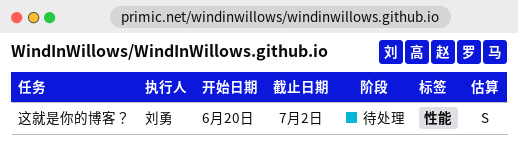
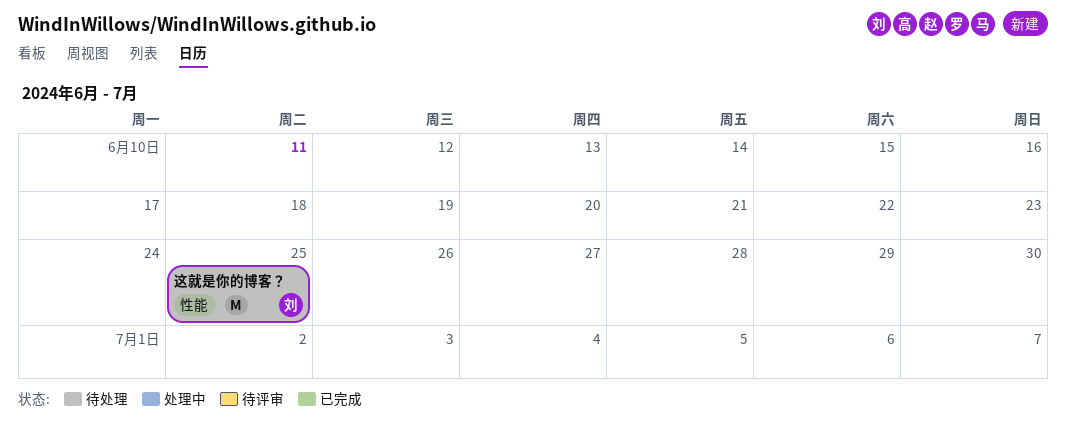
这就是你的博客？, estimate: S -> M
这就是你的博客？, due: Jul 2 -> Jun 25

